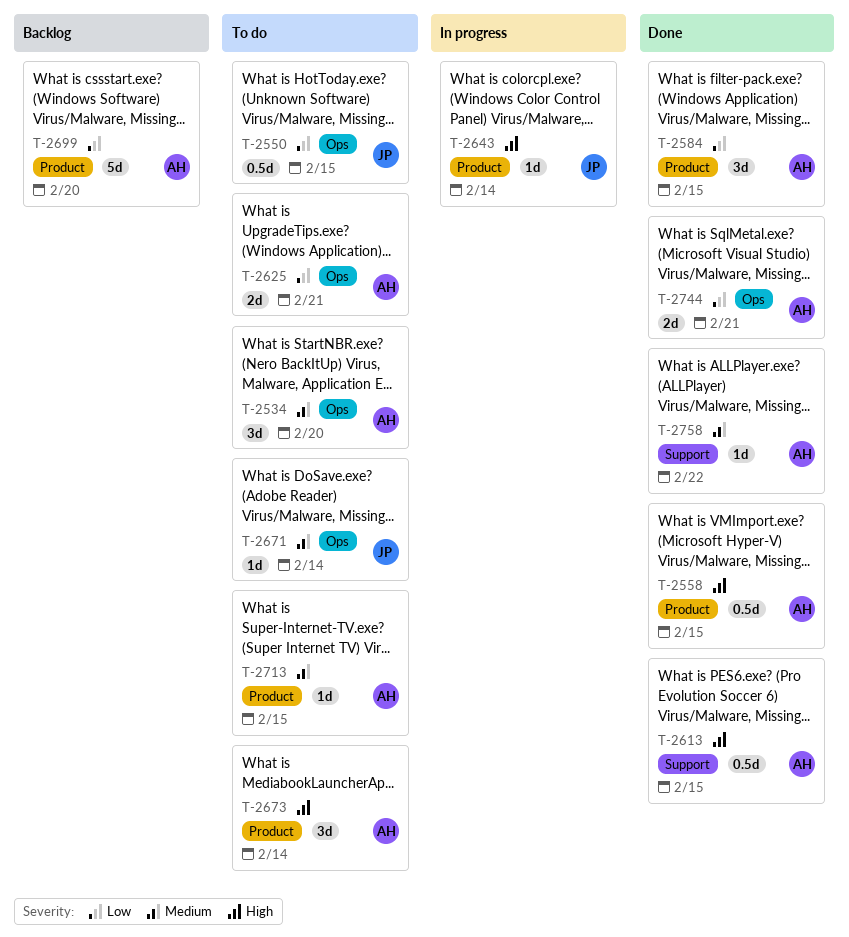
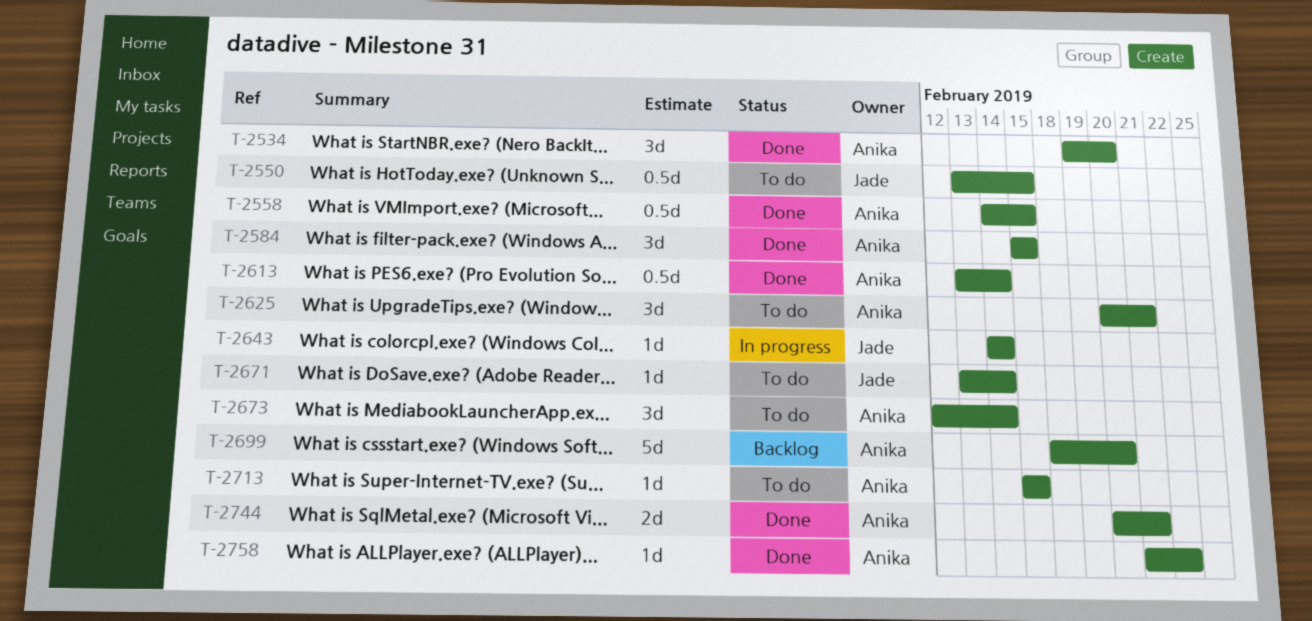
T-2534, status: To do -> Done
T-2613, due: Feb 15 -> Feb 14
T-2625, estimate: 2d -> 3d

